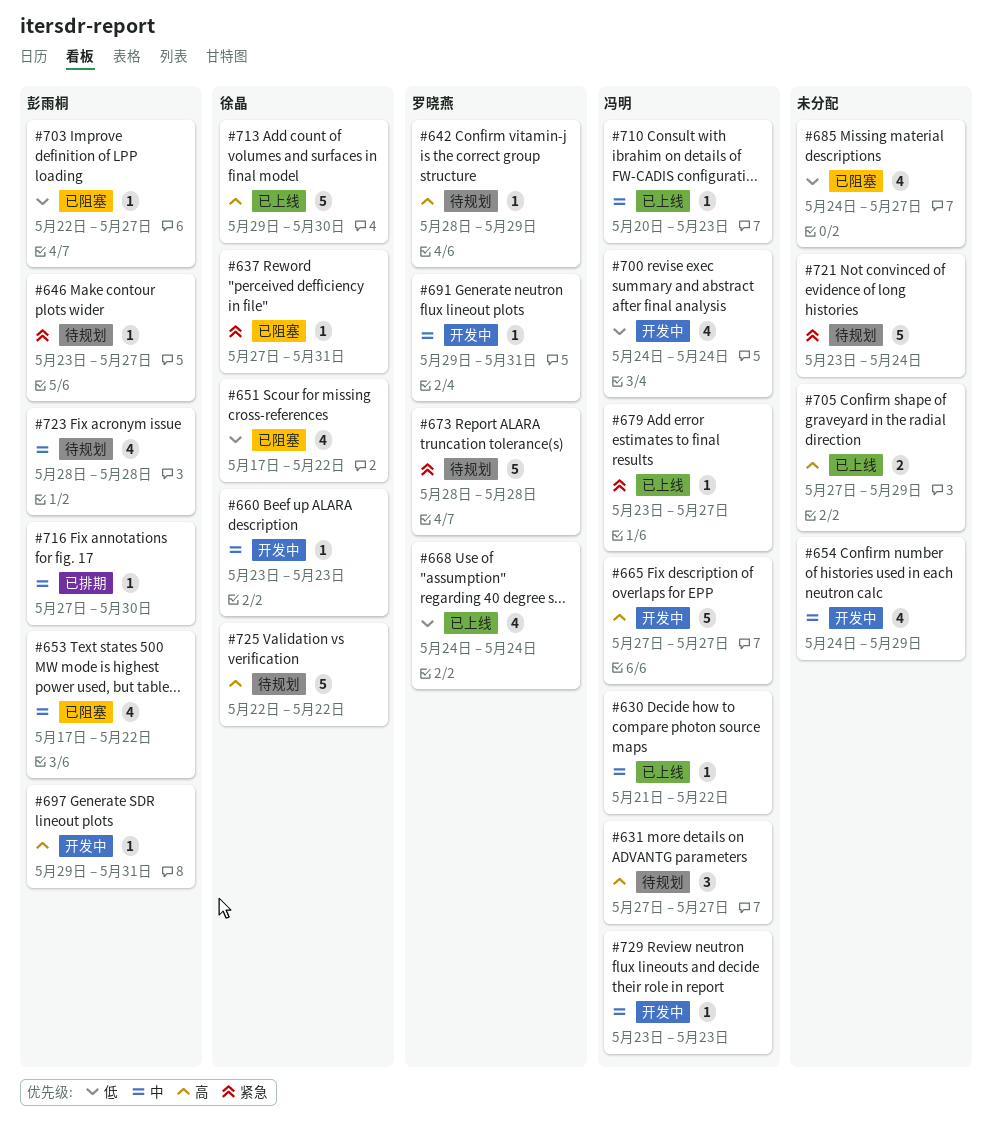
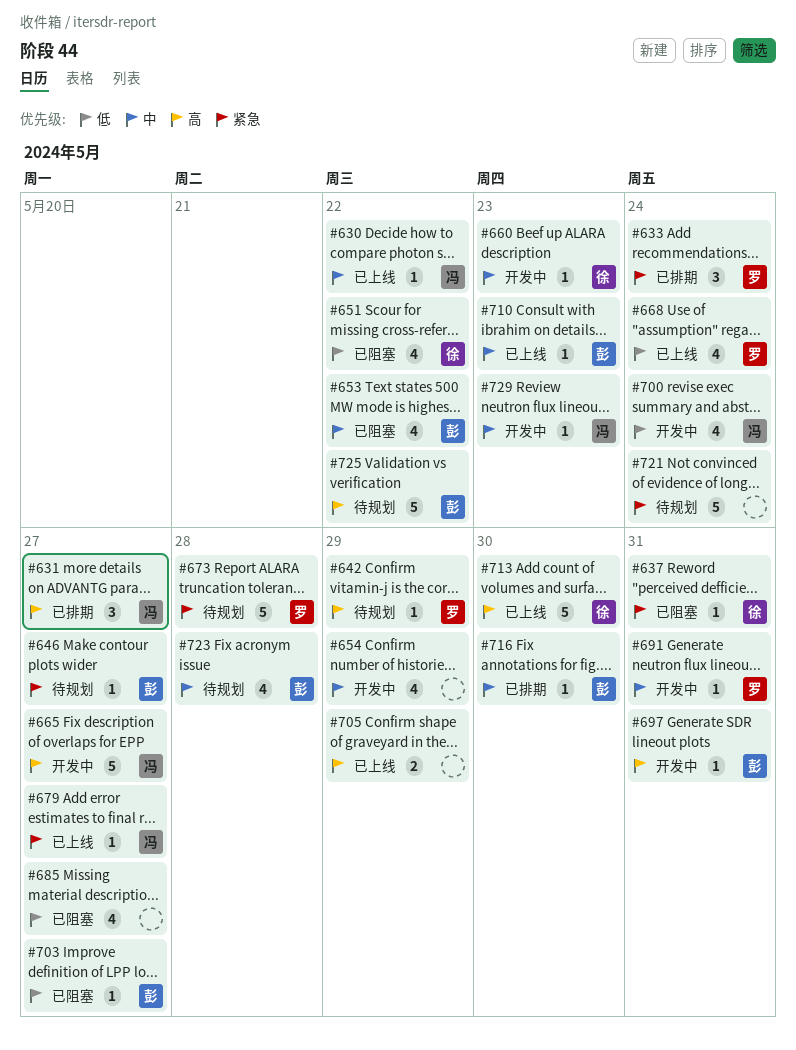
#631, status: 待规划 -> 已排期
#633: none -> present
#710, owner: 冯明 -> 彭雨桐
#725, owner: 徐晶 -> 彭雨桐

